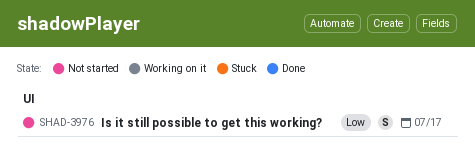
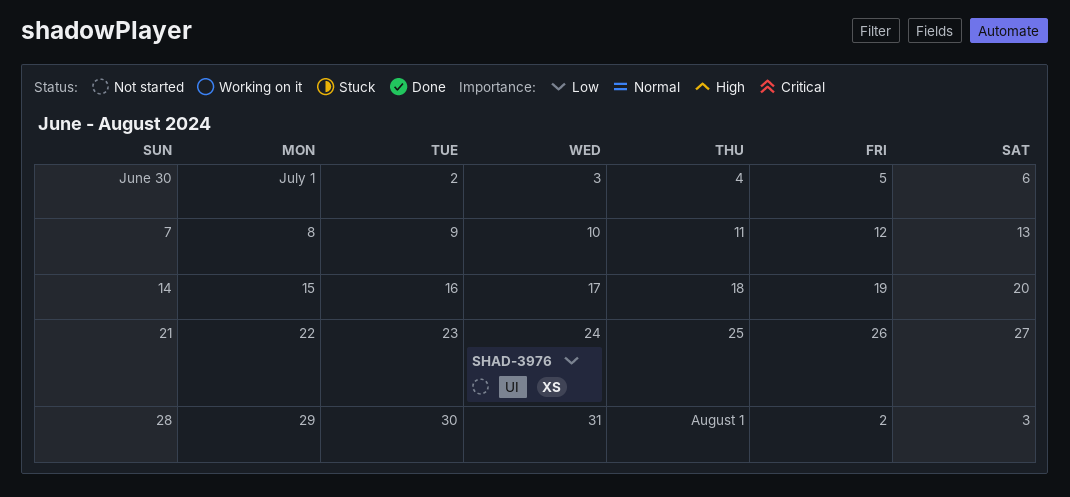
SHAD-3976, estimate: S -> XS
SHAD-3976, due: Jul 17 -> Jul 24

